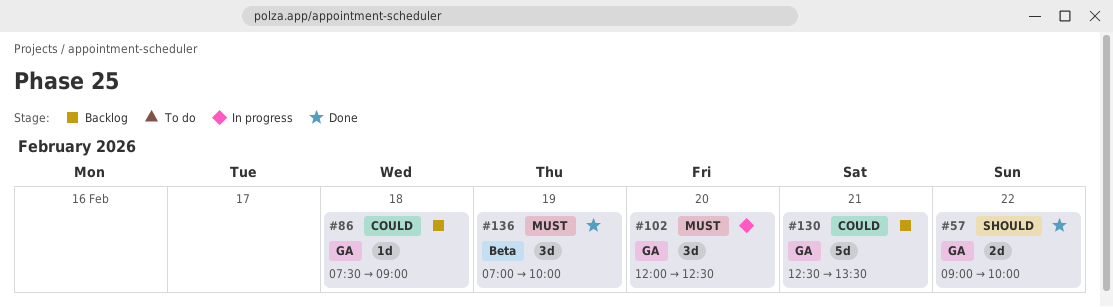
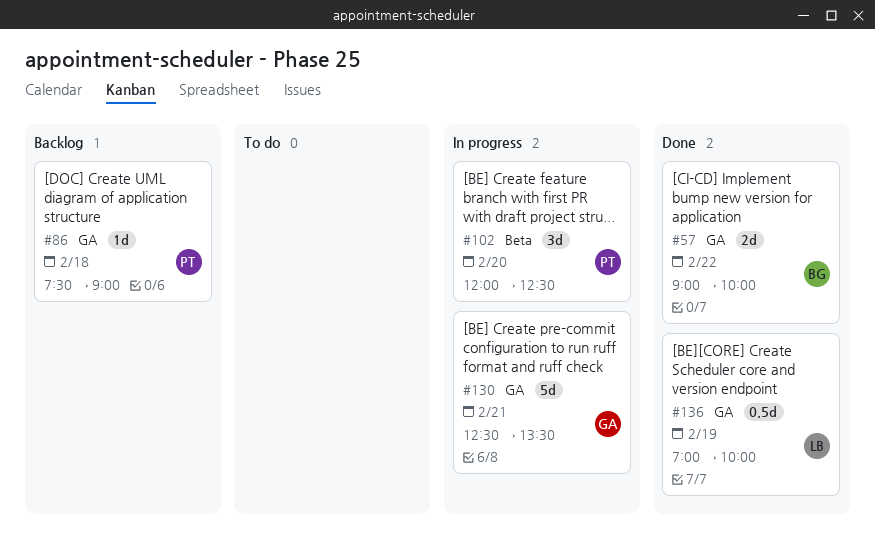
#102, label: GA -> Beta
#130, status: Backlog -> In progress
#136, label: Beta -> GA
#136, estimate: 3d -> 0.5d

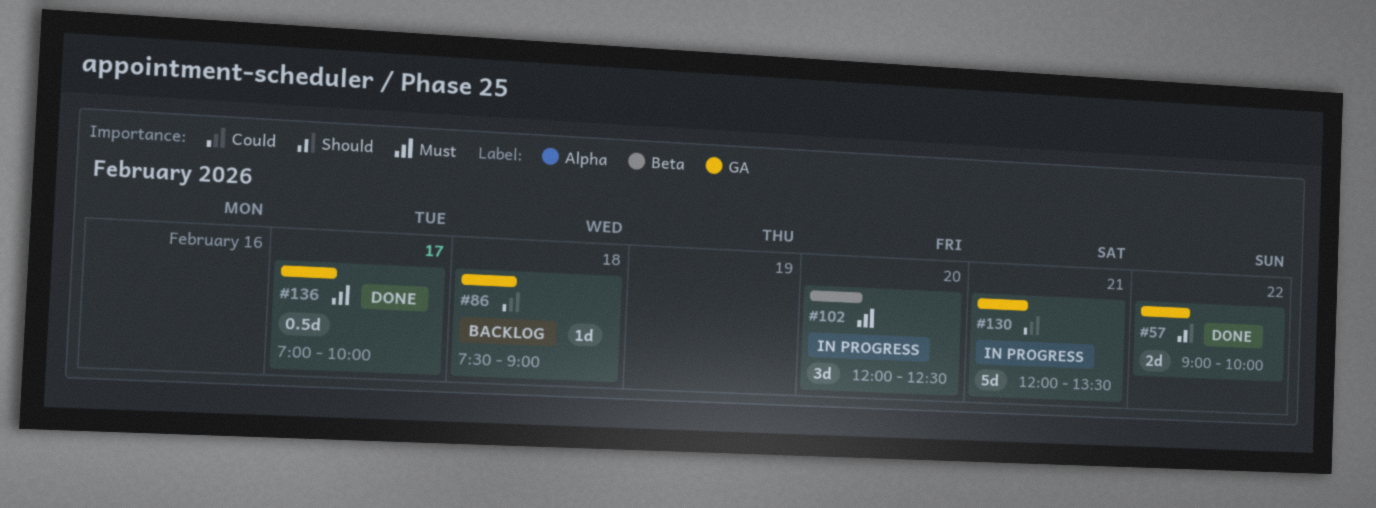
#130, begins: 12:30 -> 12:00
#136, day: Feb 19 -> Feb 17

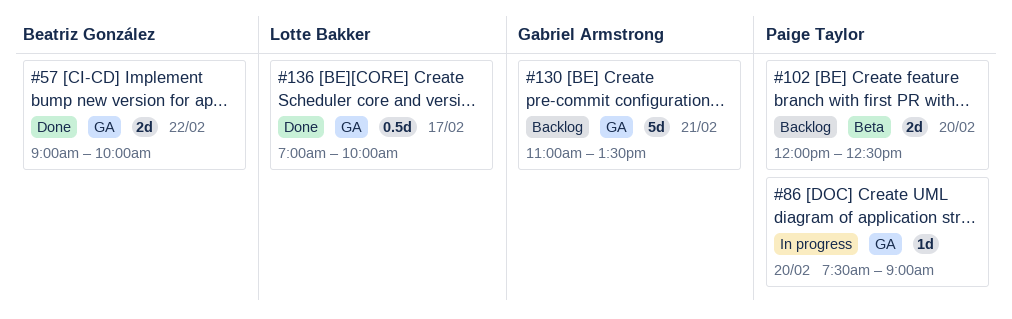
#86, status: Backlog -> In progress
#86, day: Feb 18 -> Feb 20
#102, status: In progress -> Backlog
#102, estimate: 3d -> 2d
#130, status: In progress -> Backlog
#130, begins: 12:00 -> 11:00

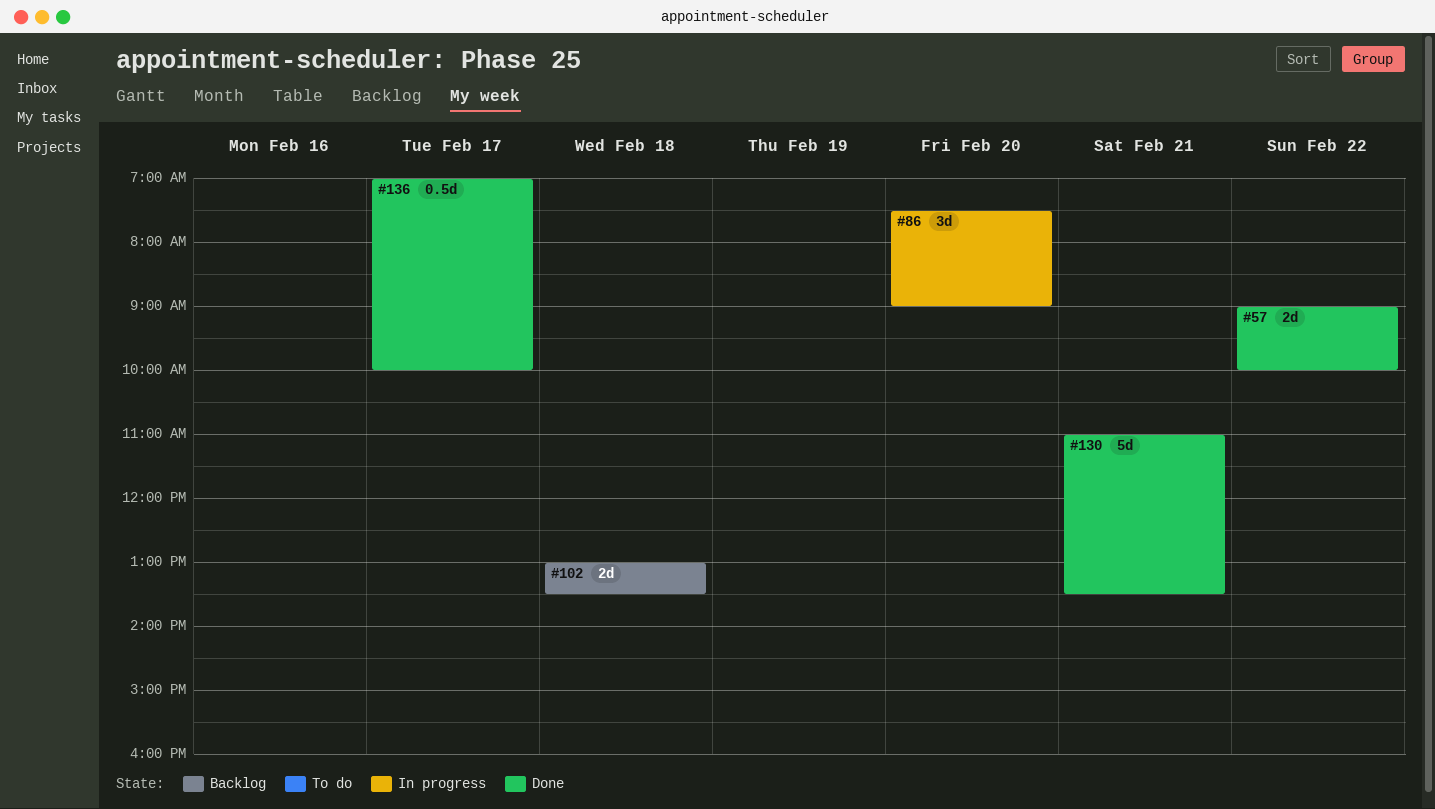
#86, estimate: 1d -> 3d
#102, day: Feb 20 -> Feb 18
#102, begins: 12:00 -> 13:00
#102, ends: 12:30 -> 13:30
#130, status: Backlog -> Done

